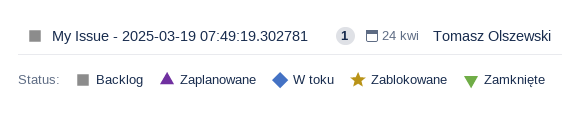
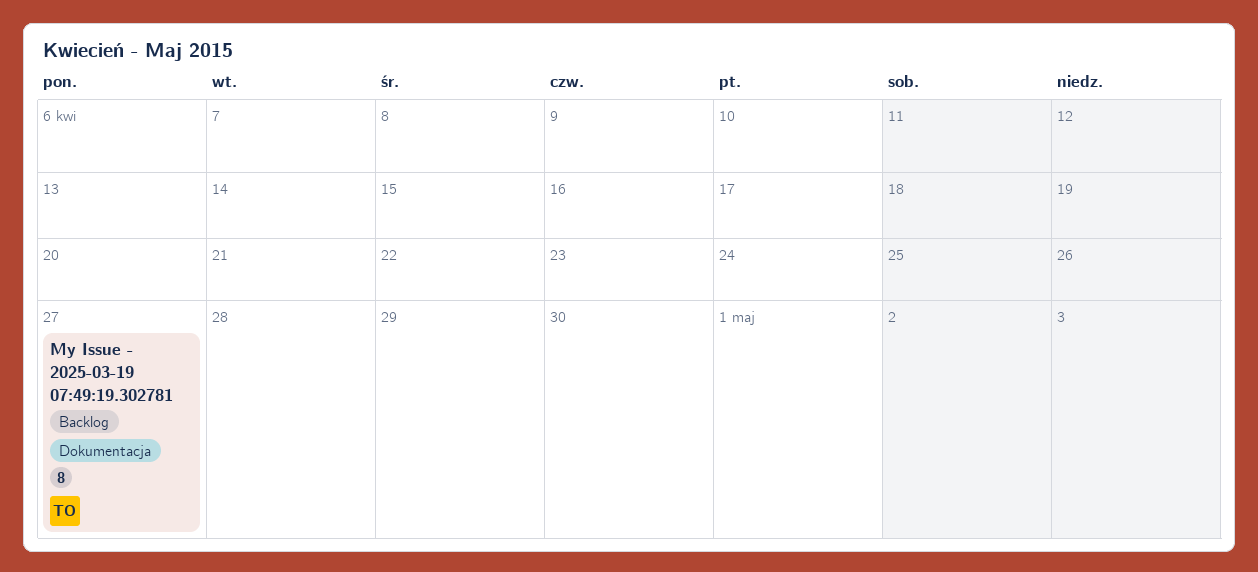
My Issue - 2025-03-19 07:49:19.302781, estimate: 1 -> 8
My Issue - 2025-03-19 07:49:19.302781, due: Apr 24 -> Apr 27

